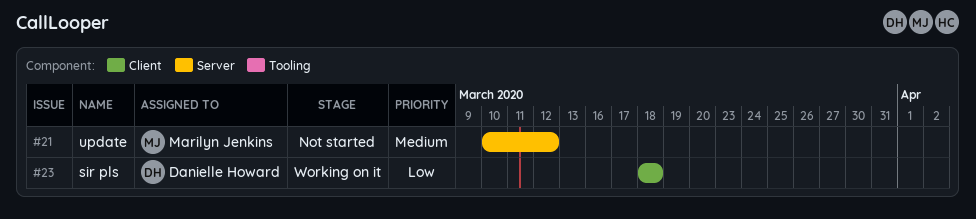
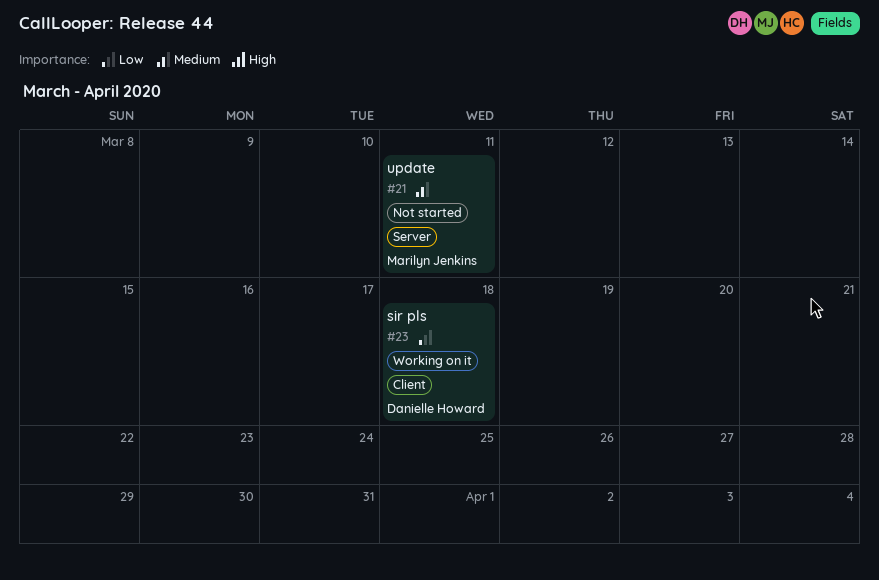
#21, due: Mar 12 -> Mar 11

